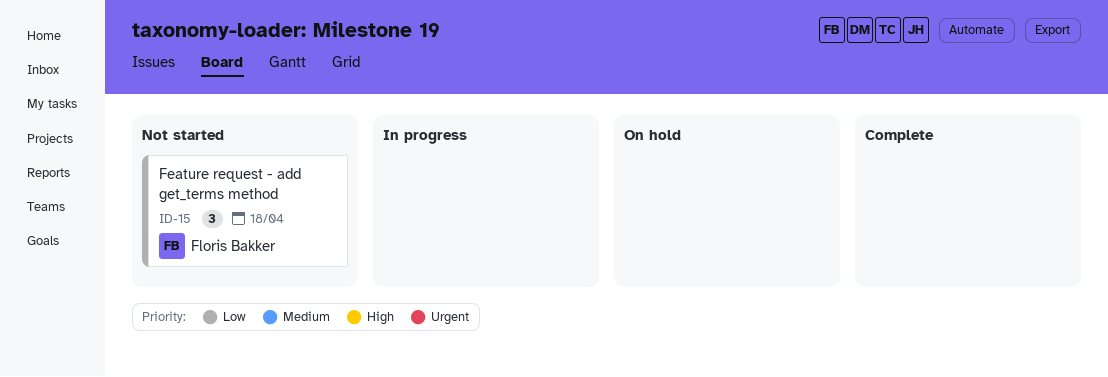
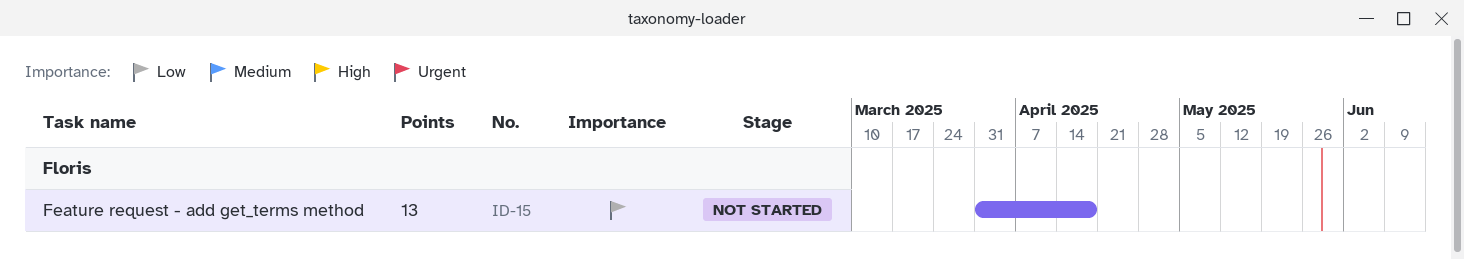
ID-15, estimate: 3 -> 13

